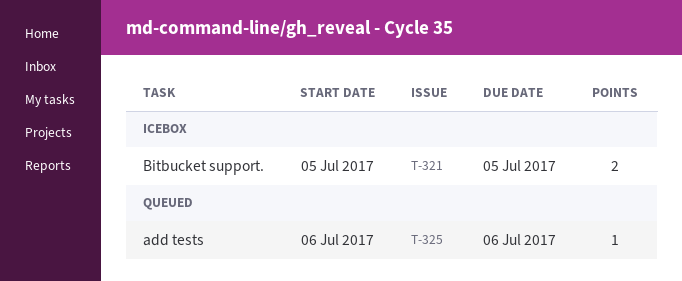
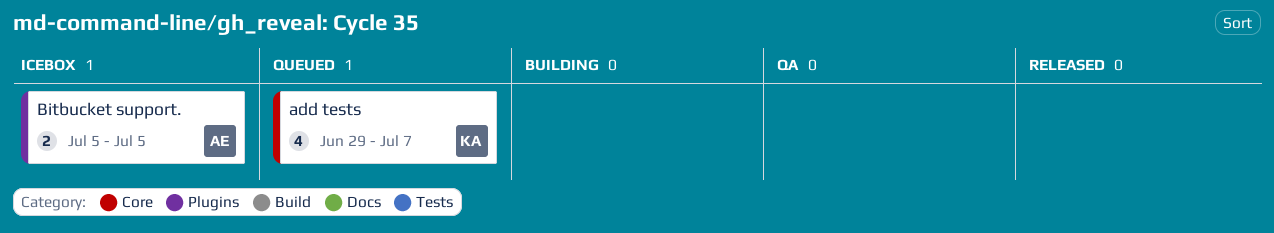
add tests, estimate: 1 -> 4
add tests, start: Jul 6 -> Jun 29
add tests, due: Jul 6 -> Jul 7

